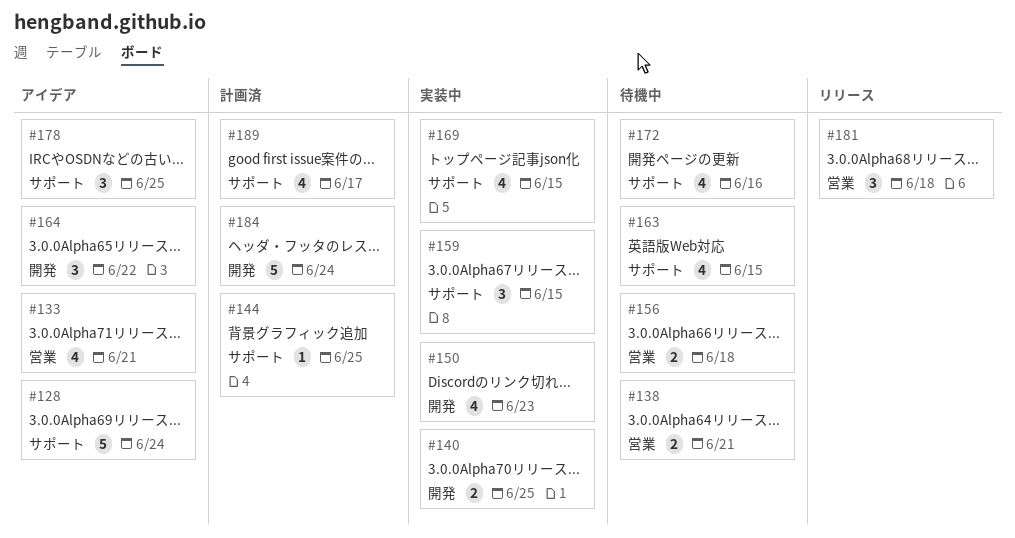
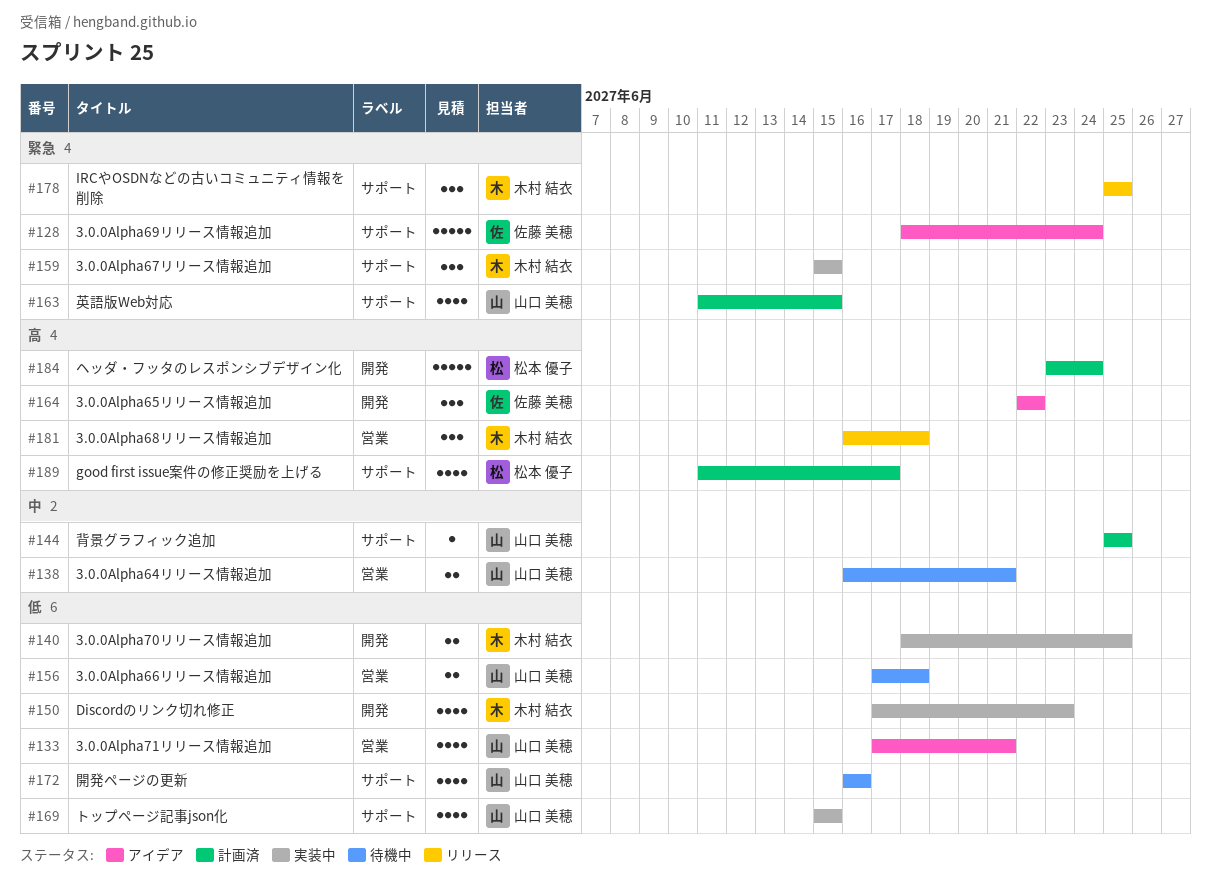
#163, status: 待機中 -> 計画済
#178, status: アイデア -> リリース

